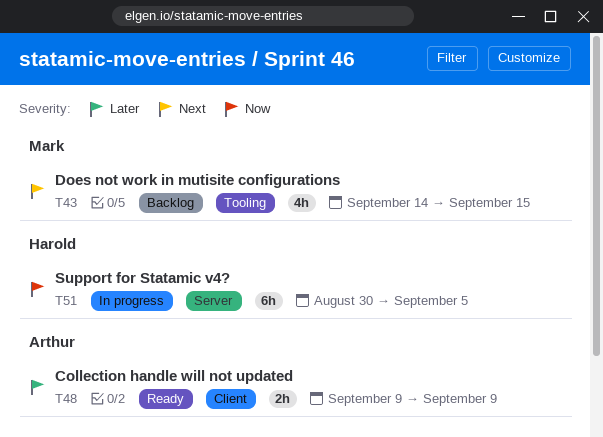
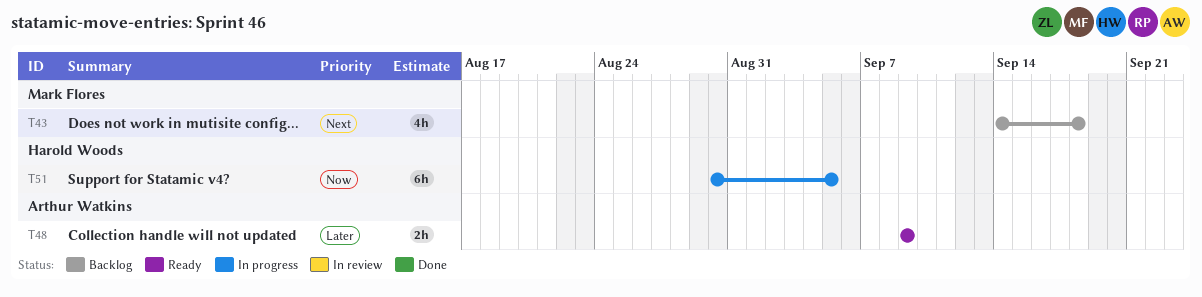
T43, due: Sep 15 -> Sep 18

